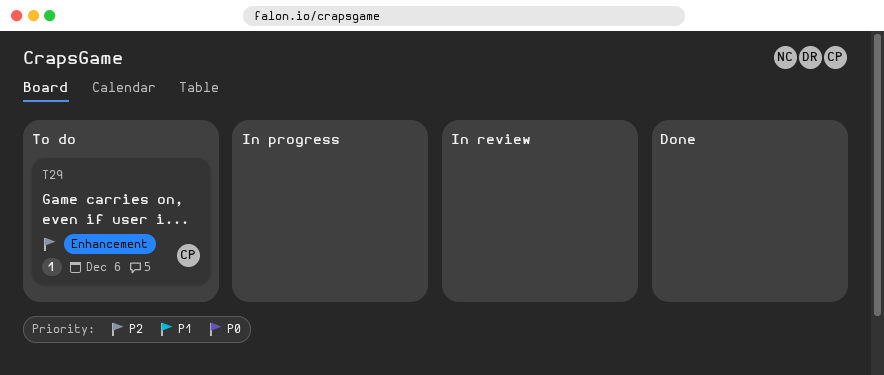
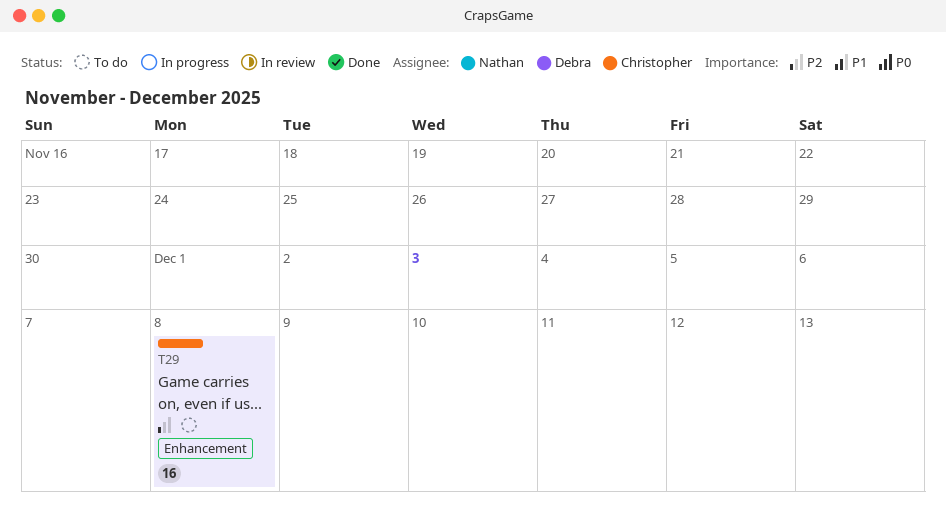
T29, estimate: 1 -> 16
T29, due: Dec 6 -> Dec 8

